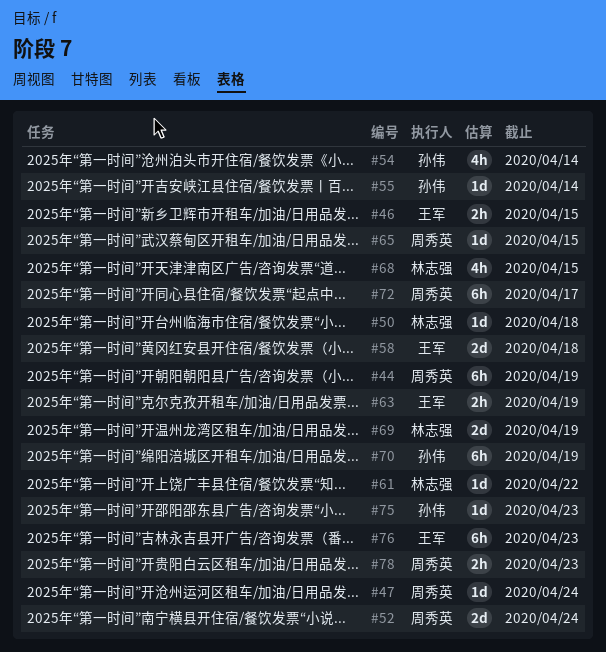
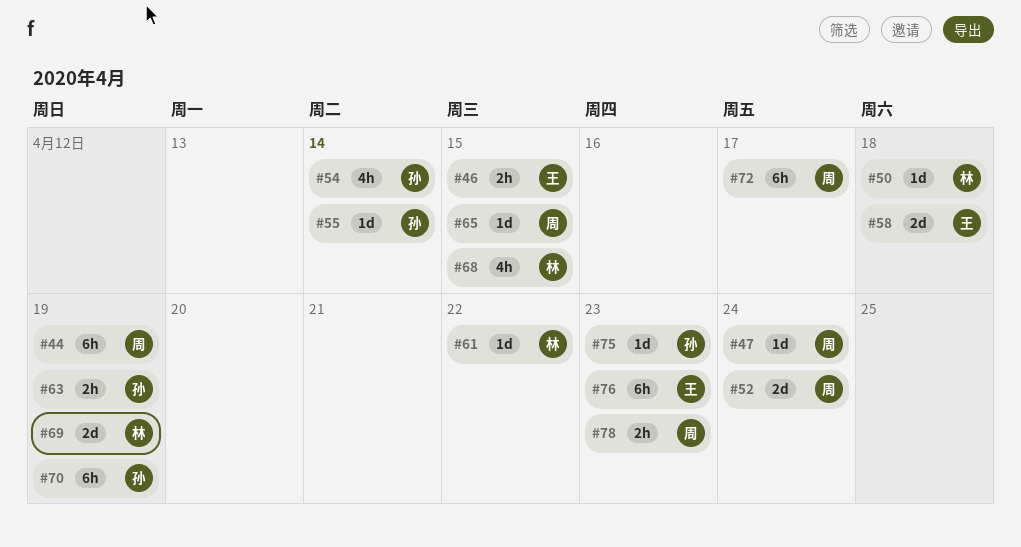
#63, owner: 王军 -> 孙伟

